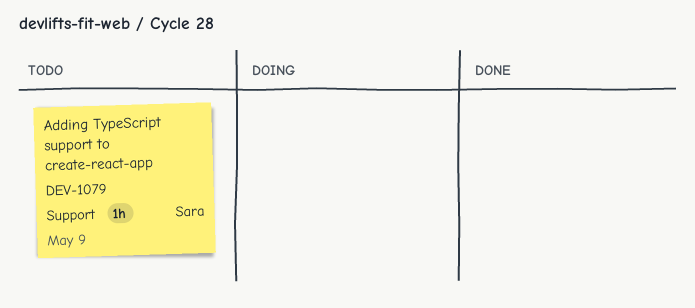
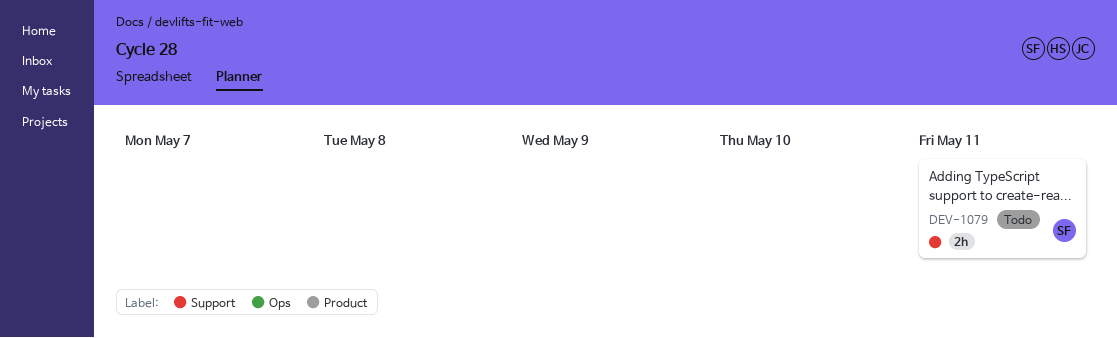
DEV-1079, estimate: 1h -> 2h
DEV-1079, due: May 9 -> May 11

